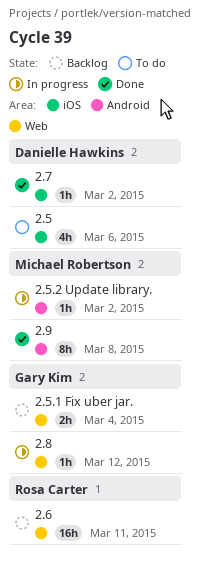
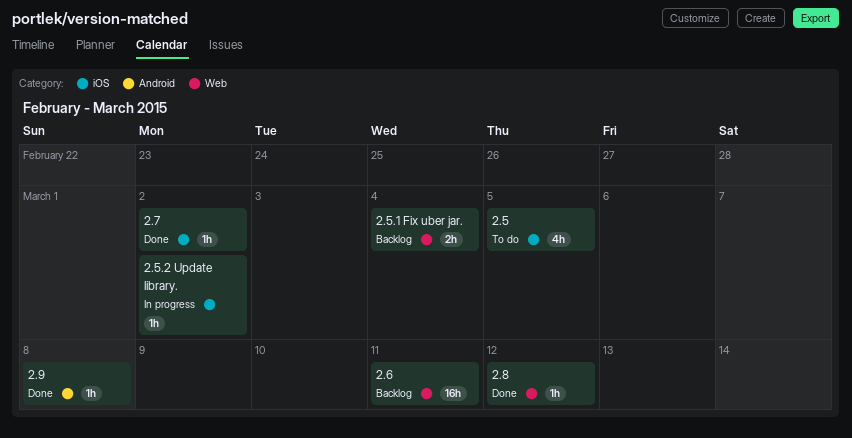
2.5, due: Mar 6 -> Mar 5
2.5.2 Update library., label: Android -> iOS
2.8, status: In progress -> Done
2.9, estimate: 8h -> 1h

